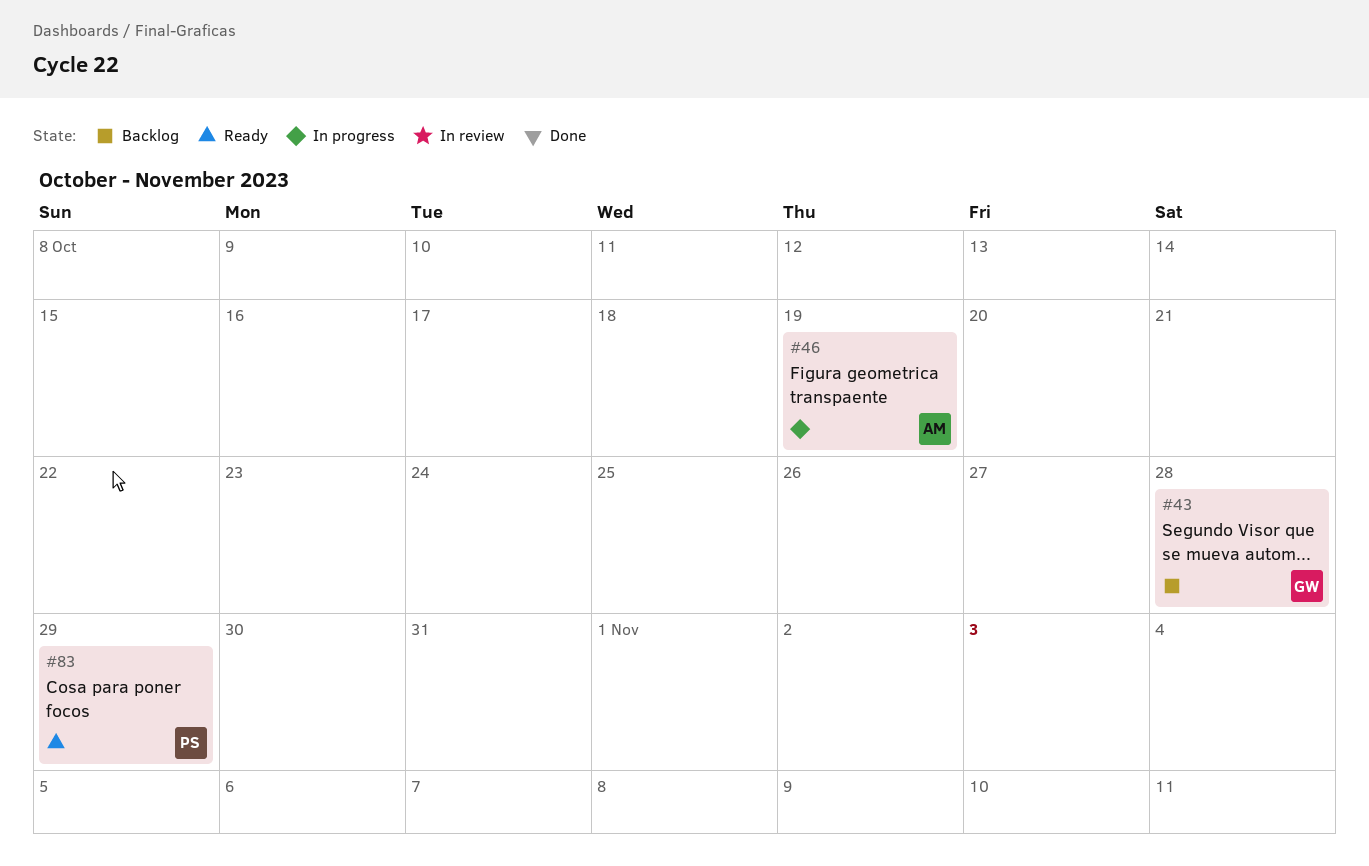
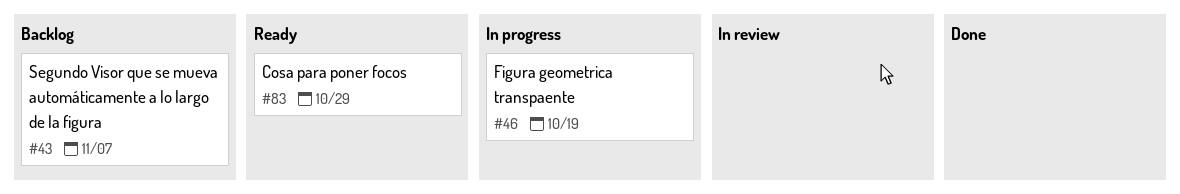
#43, due: Oct 28 -> Nov 7

